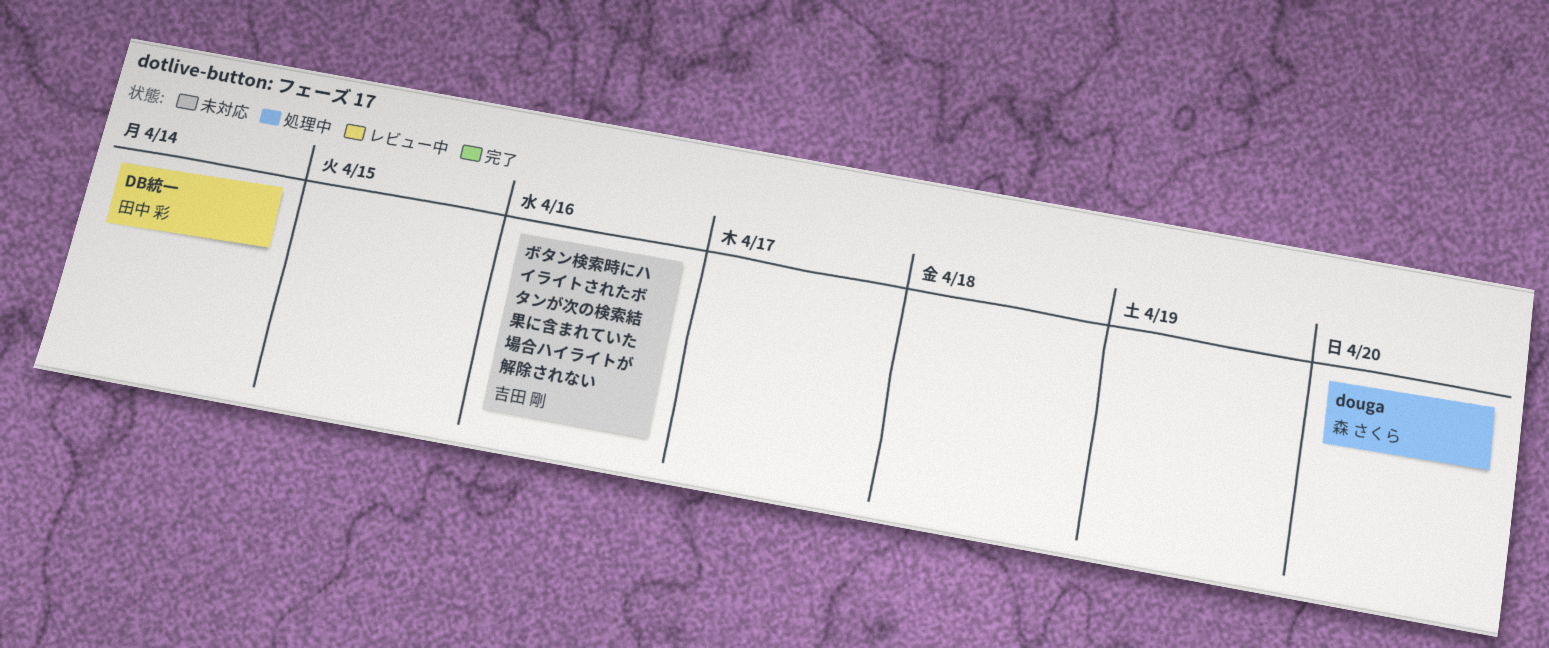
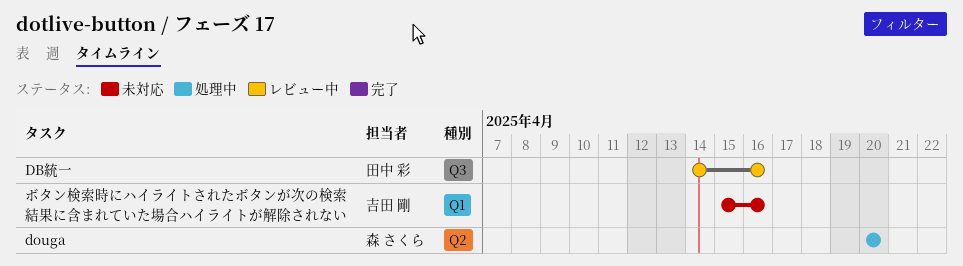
DB統一, due: Apr 14 -> Apr 16

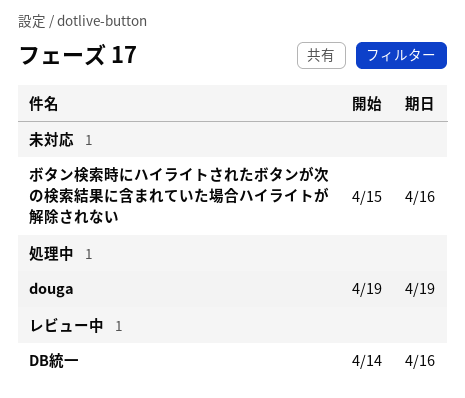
douga, start: Apr 20 -> Apr 19
douga, due: Apr 20 -> Apr 19

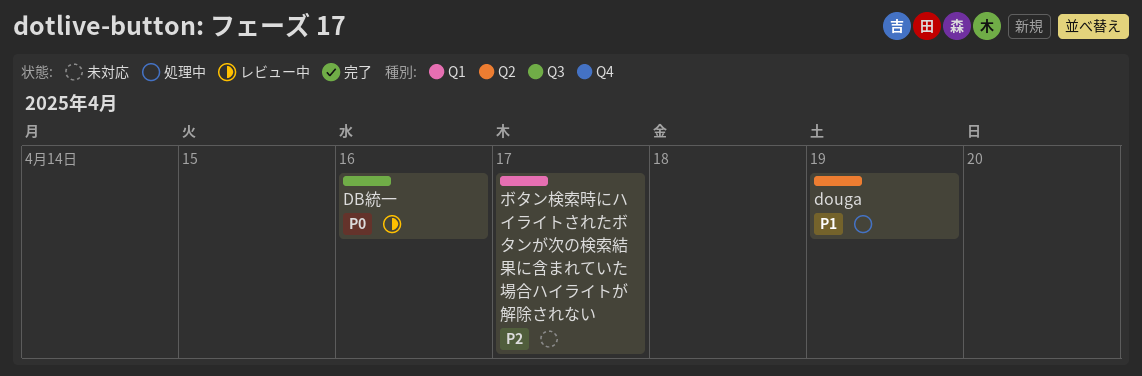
ボタン検索時にハイライトされたボタンが次の検索結果に含まれていた場合ハイライトが解除されない, due: Apr 16 -> Apr 17

